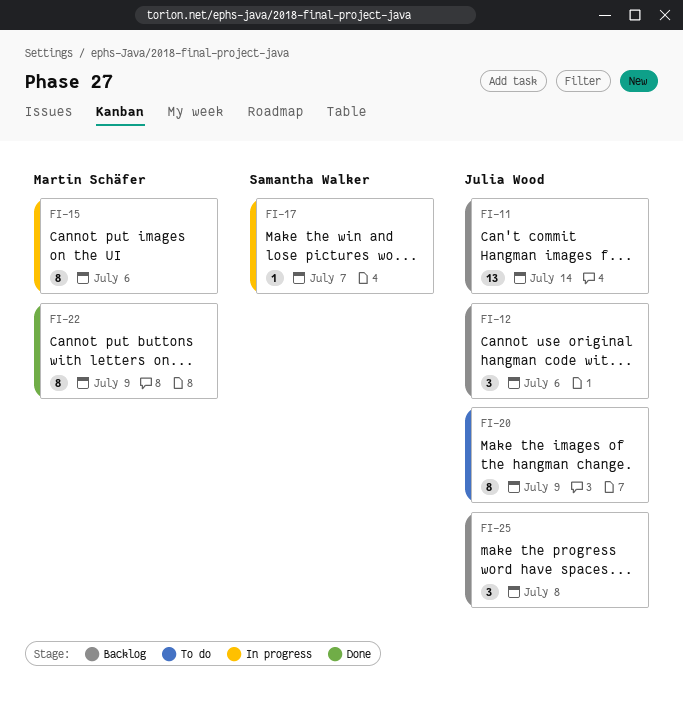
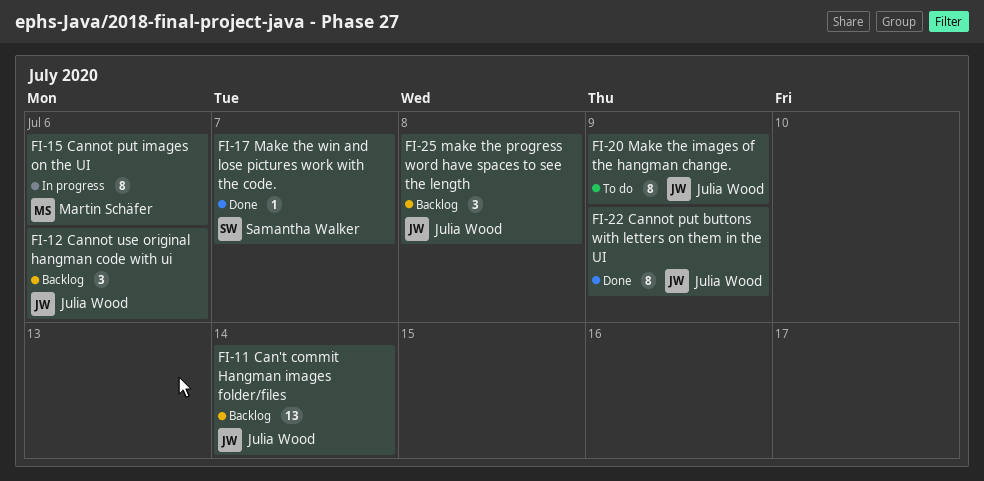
FI-17, status: In progress -> Done
FI-22, owner: Martin Schäfer -> Julia Wood

